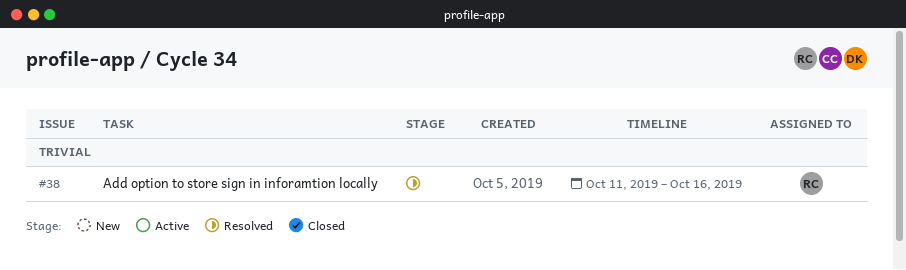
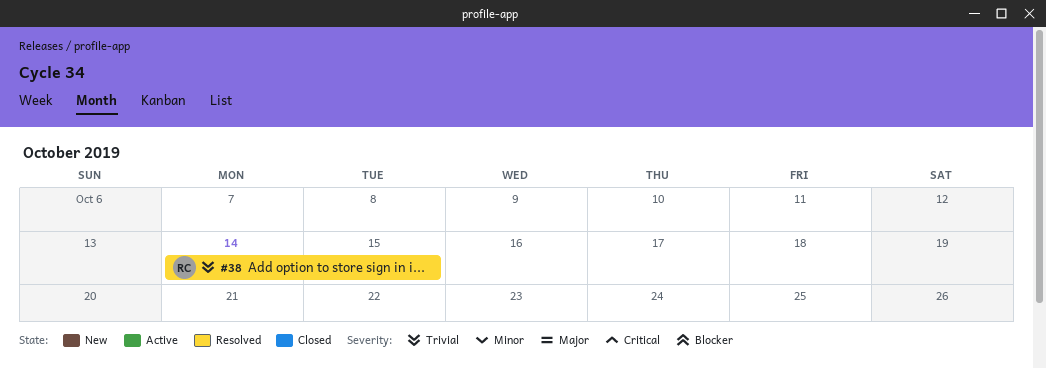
#38, start: Oct 11 -> Oct 14
#38, due: Oct 16 -> Oct 15

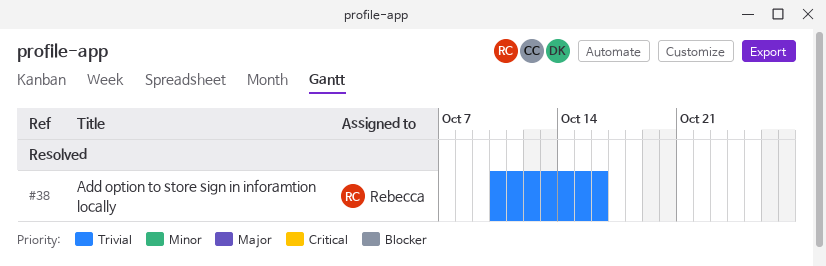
#38, start: Oct 14 -> Oct 10
#38, due: Oct 15 -> Oct 16

